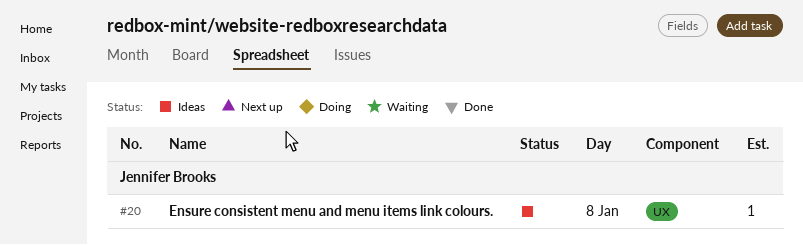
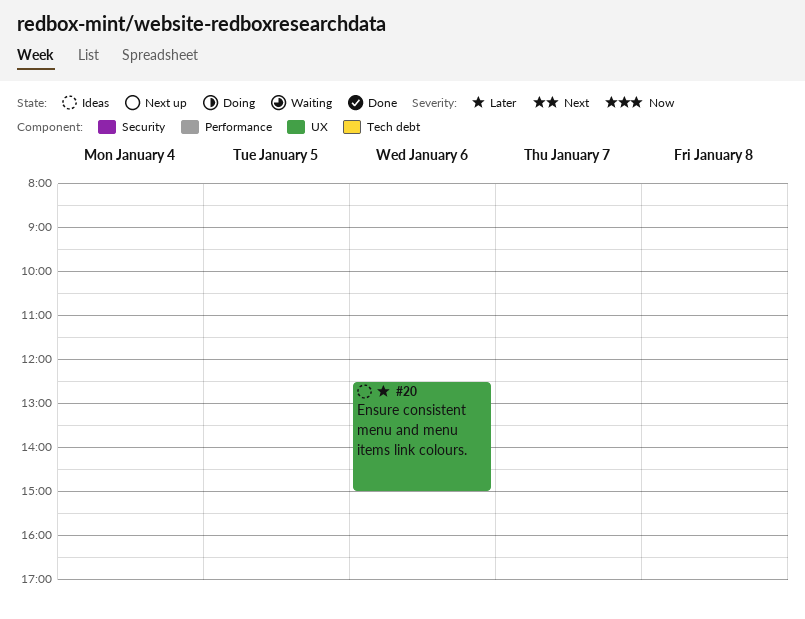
#20, day: Jan 8 -> Jan 6

